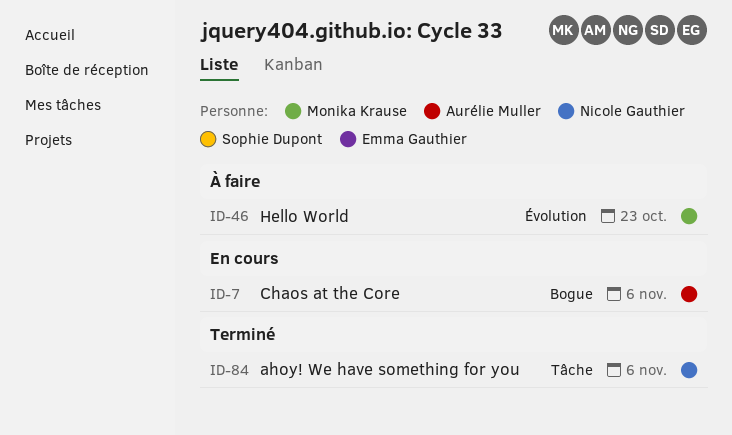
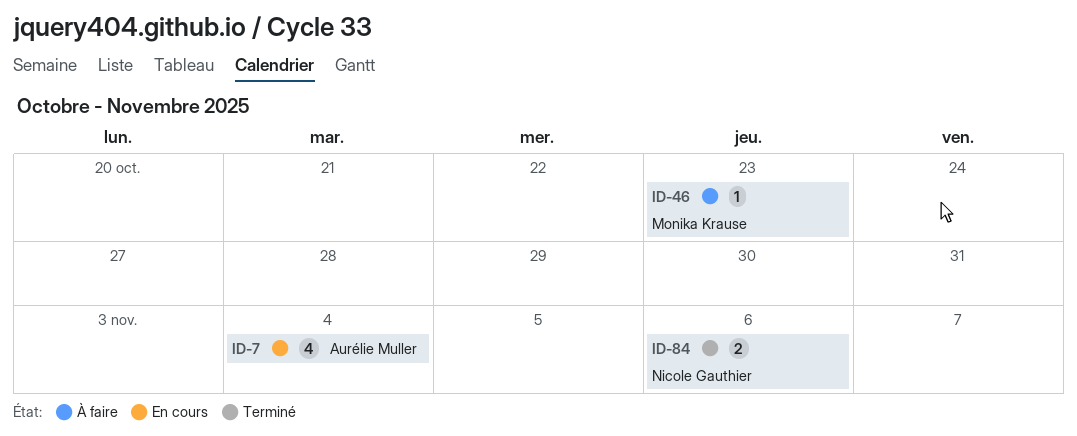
ID-7, due: Nov 6 -> Nov 4

